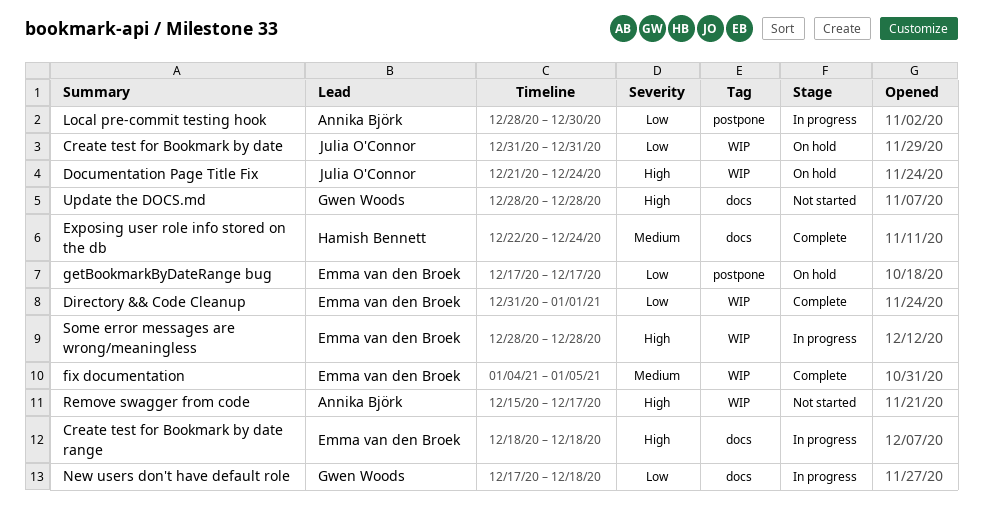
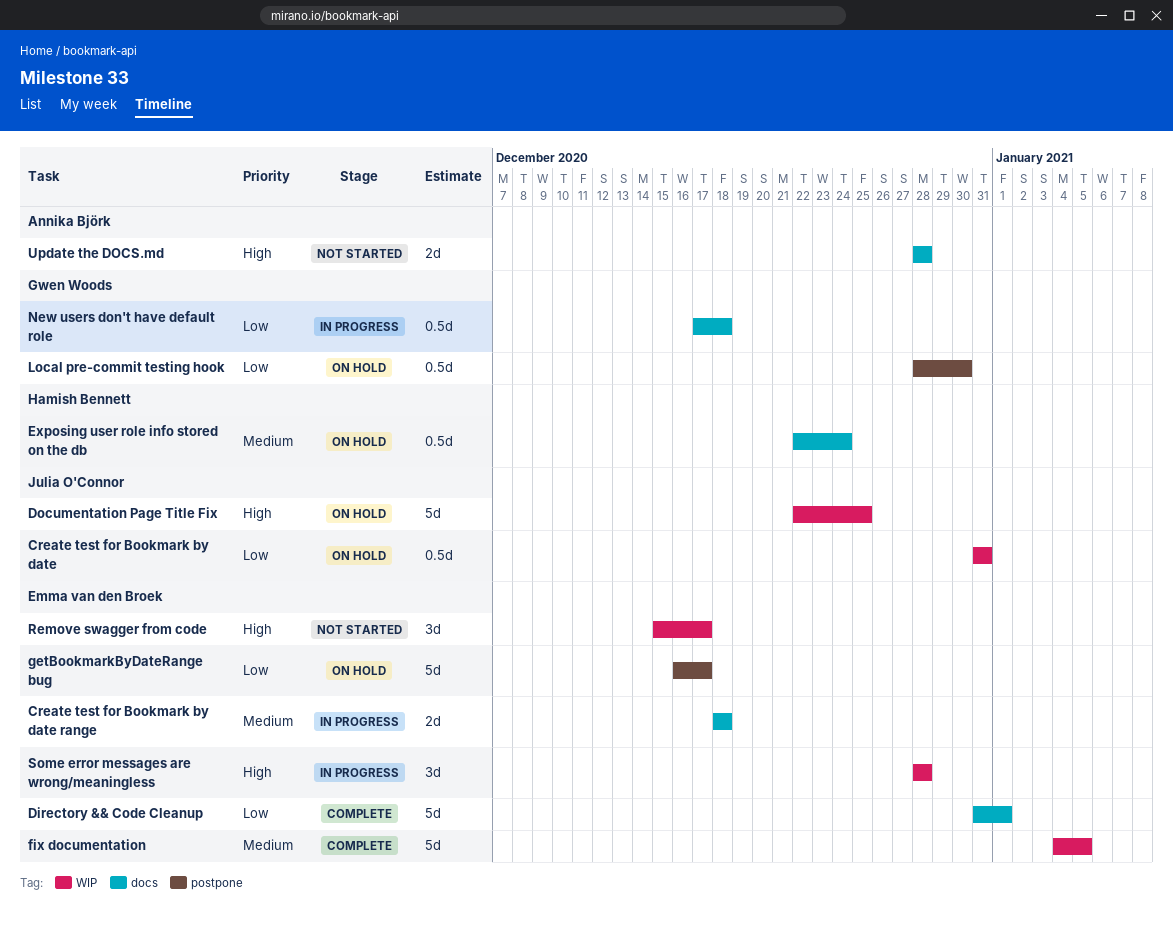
Create test for Bookmark by date range, priority: High -> Medium
Directory && Code Cleanup, label: WIP -> docs
Documentation Page Title Fix, start: Dec 21 -> Dec 22
Documentation Page Title Fix, due: Dec 24 -> Dec 25
Exposing user role info stored on the db, status: Complete -> On hold
getBookmarkByDateRange bug, start: Dec 17 -> Dec 16
Local pre-commit testing hook, status: In progress -> On hold
Local pre-commit testing hook, owner: Annika Björk -> Gwen Woods
Remove swagger from code, owner: Annika Björk -> Emma van den Broek
Update the DOCS.md, owner: Gwen Woods -> Annika Björk

